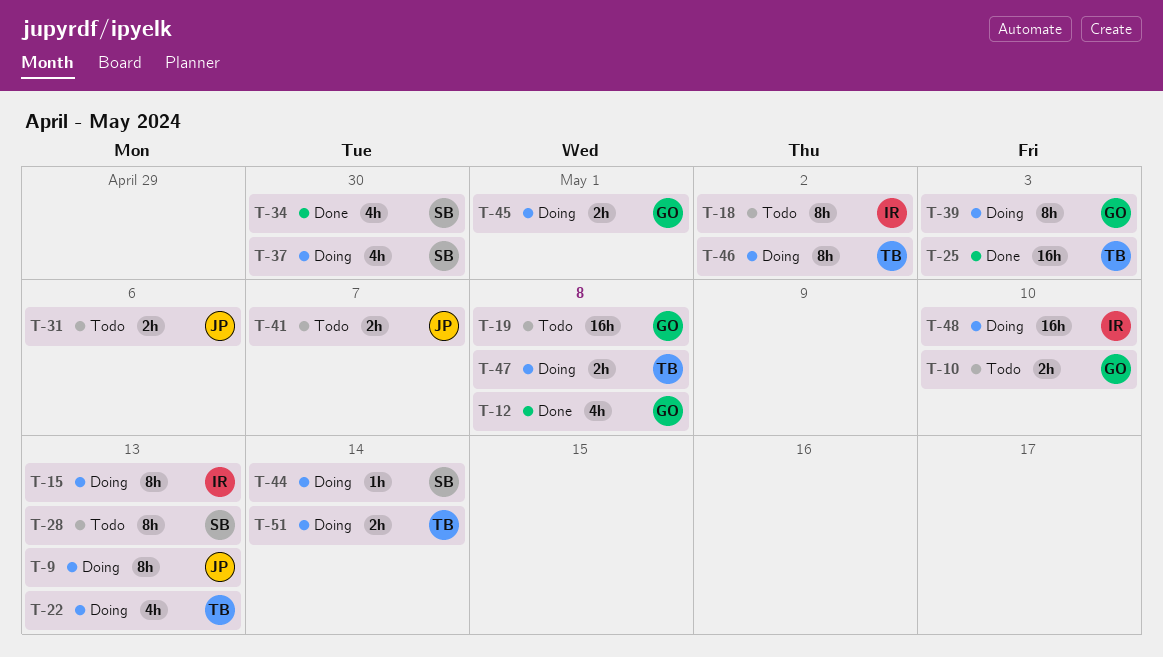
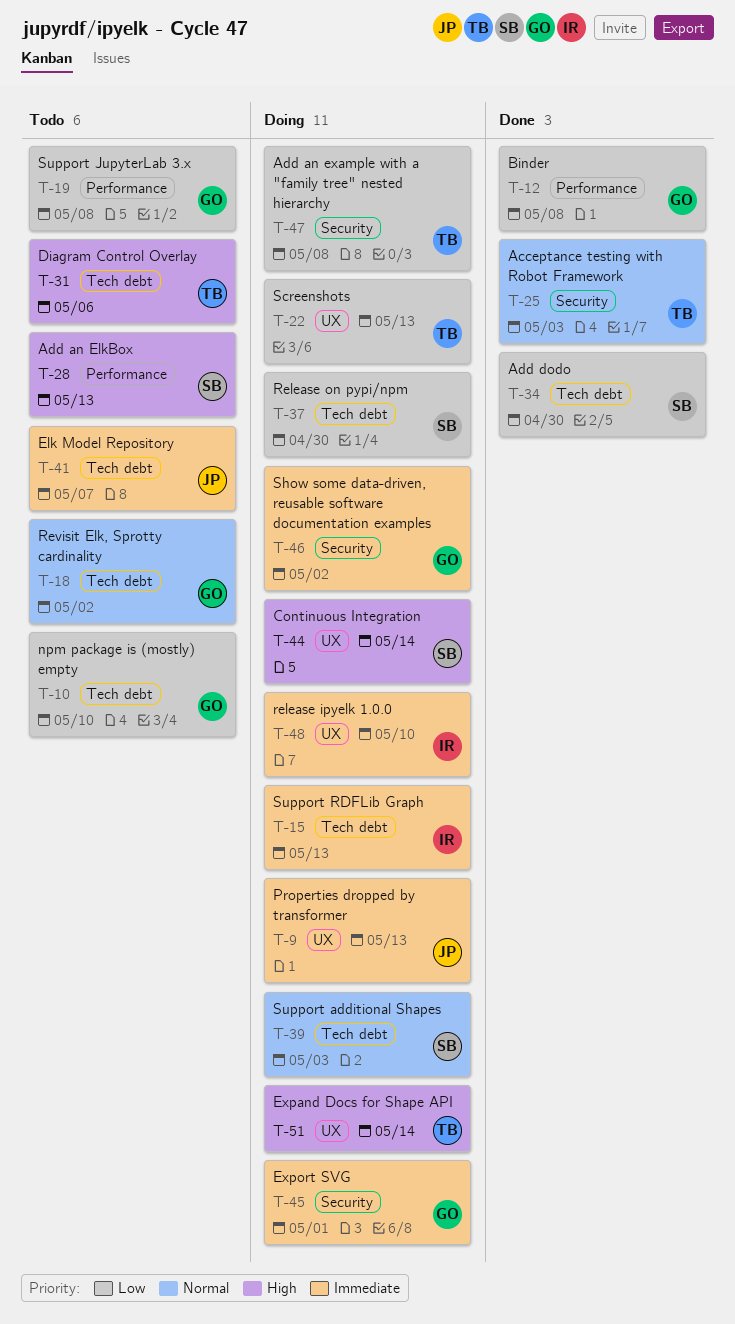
T-18, owner: IR -> GO
T-31, owner: JP -> TB
T-39, owner: GO -> SB
T-46, owner: TB -> GO

